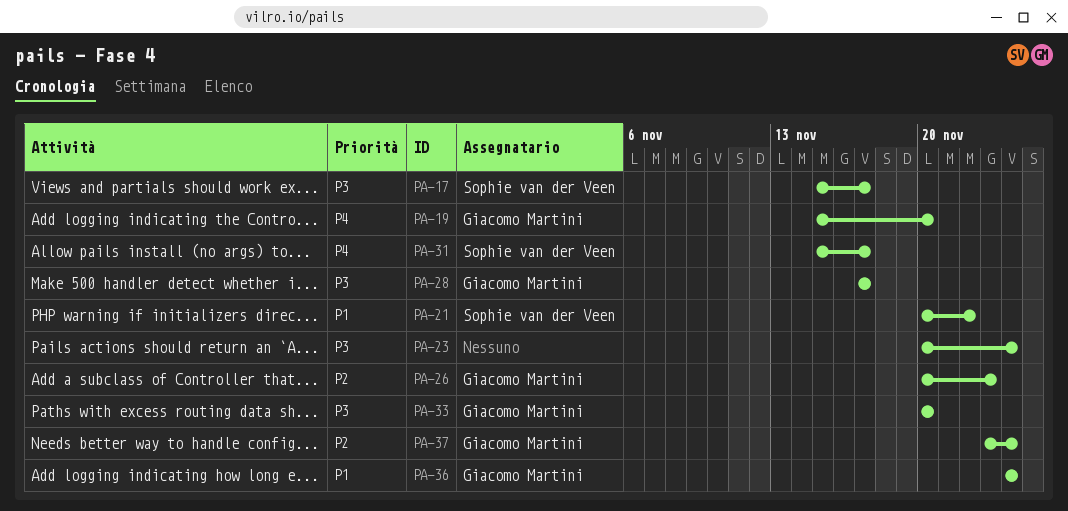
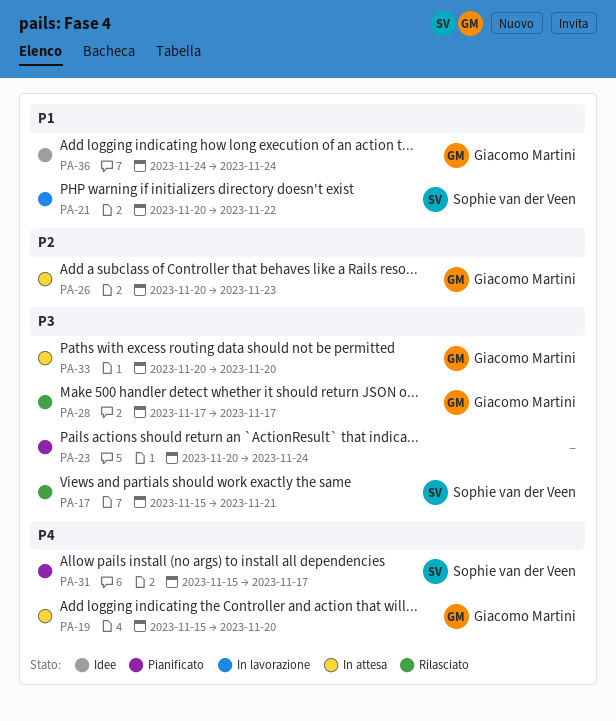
PA-17, due: Nov 17 -> Nov 21
PA-37: present -> none

